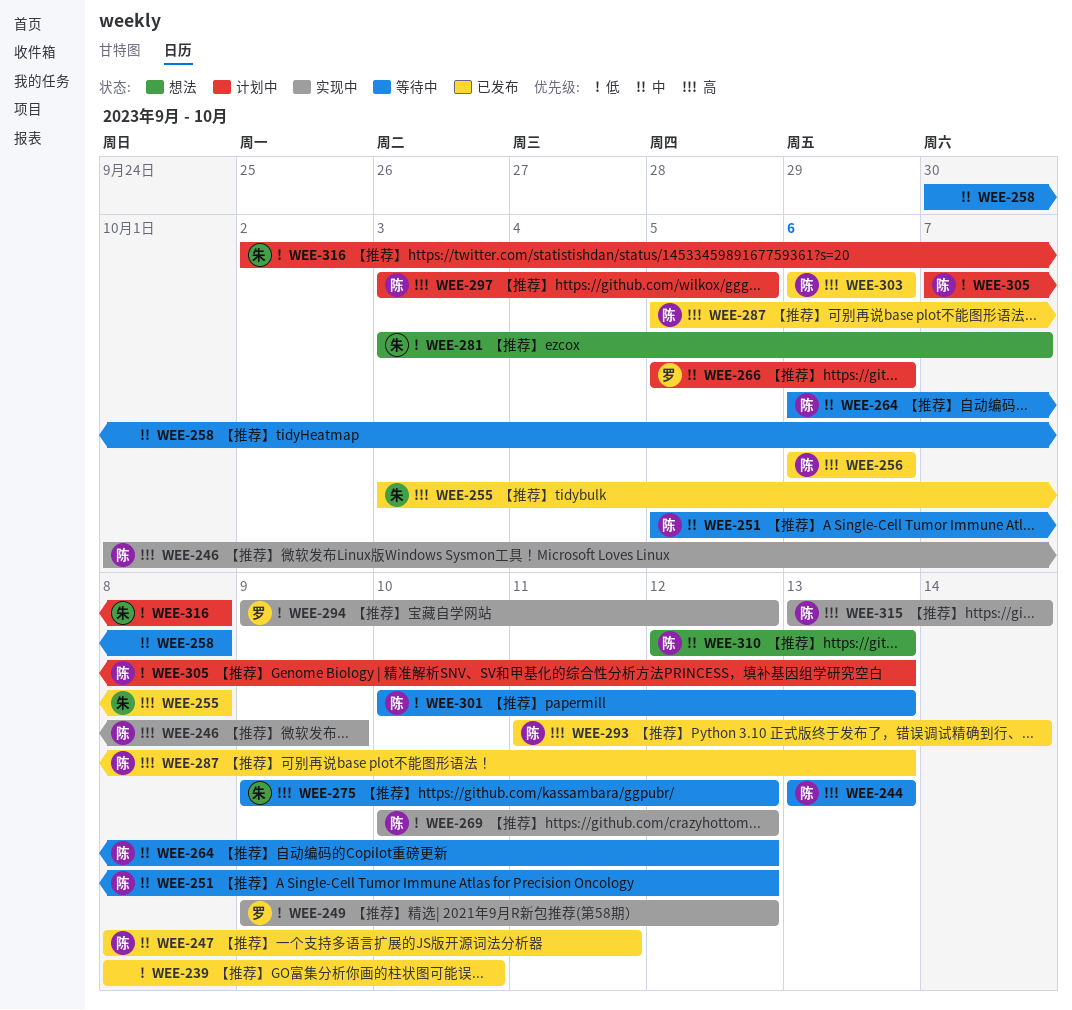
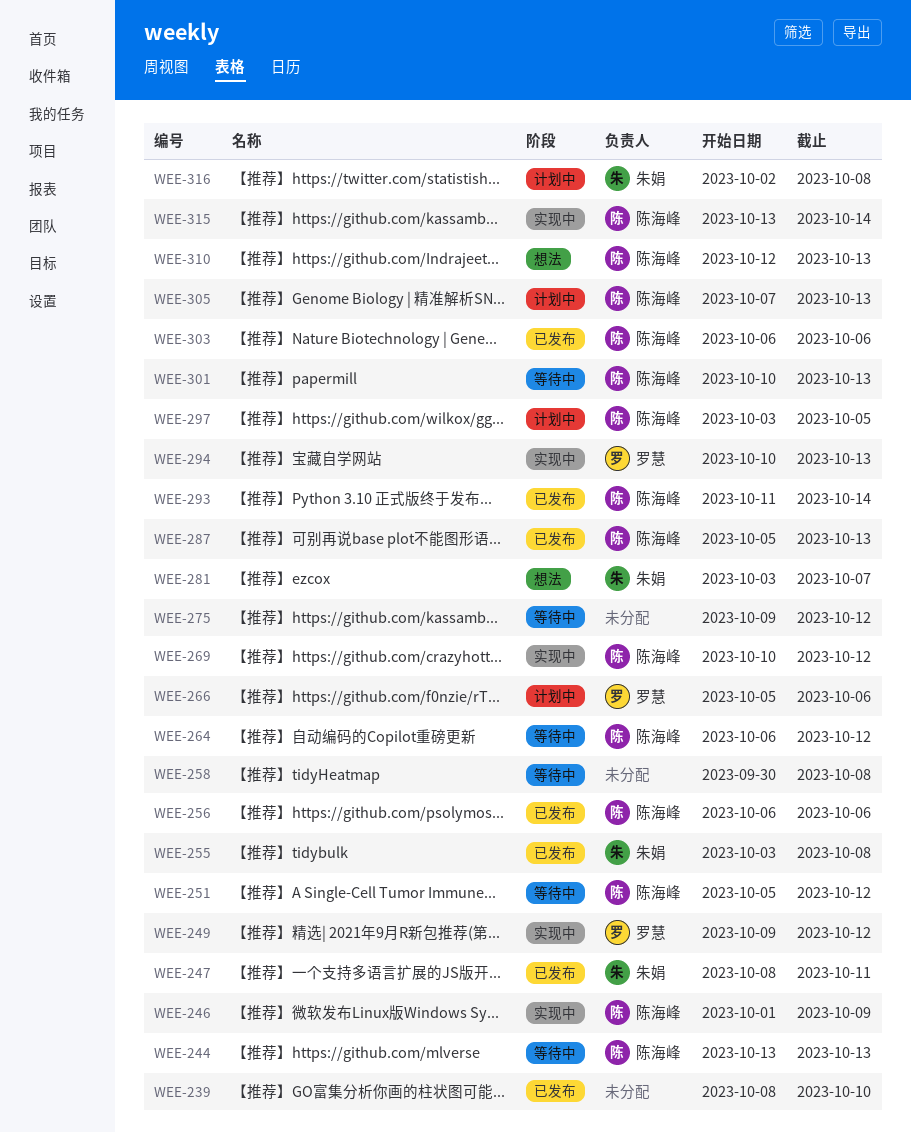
WEE-247, owner: 陈海峰 -> 朱娟
WEE-275, owner: 朱娟 -> none
WEE-294, start: Oct 9 -> Oct 10
WEE-294, due: Oct 12 -> Oct 13

